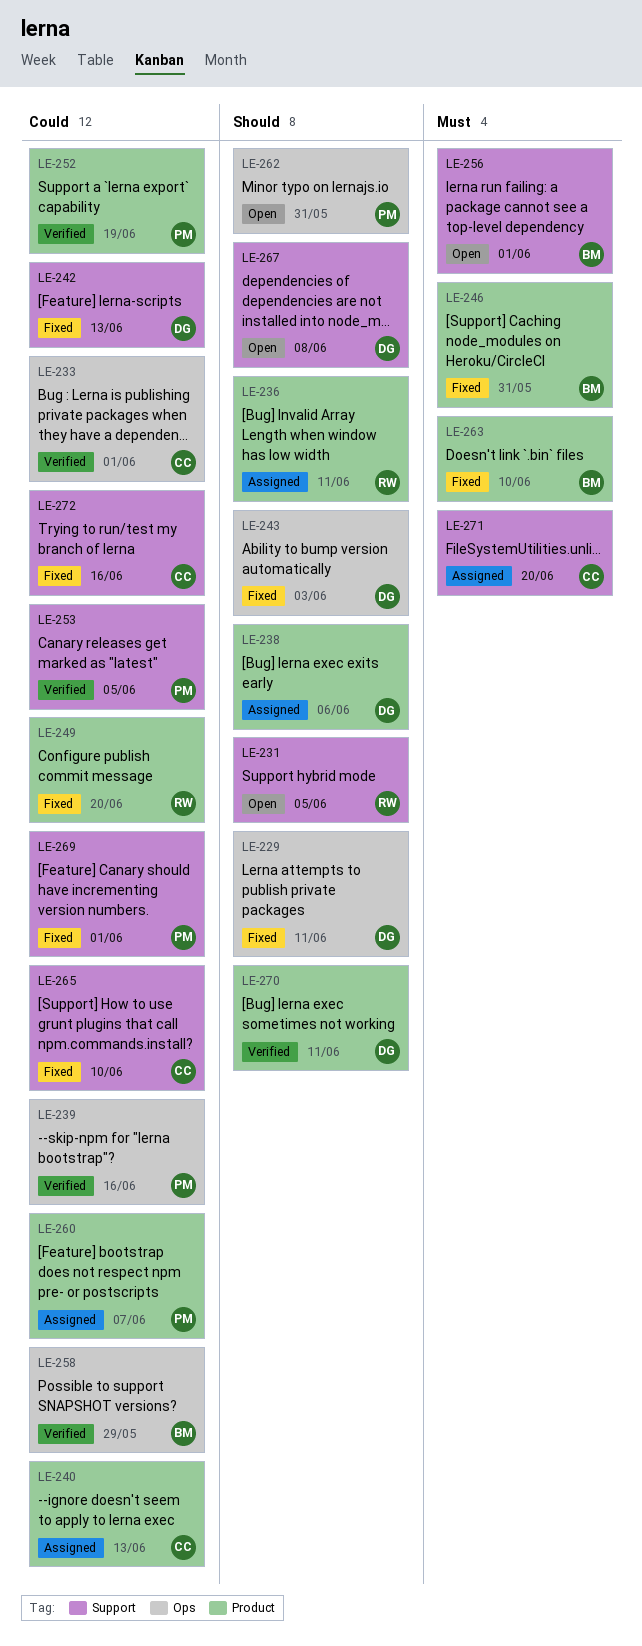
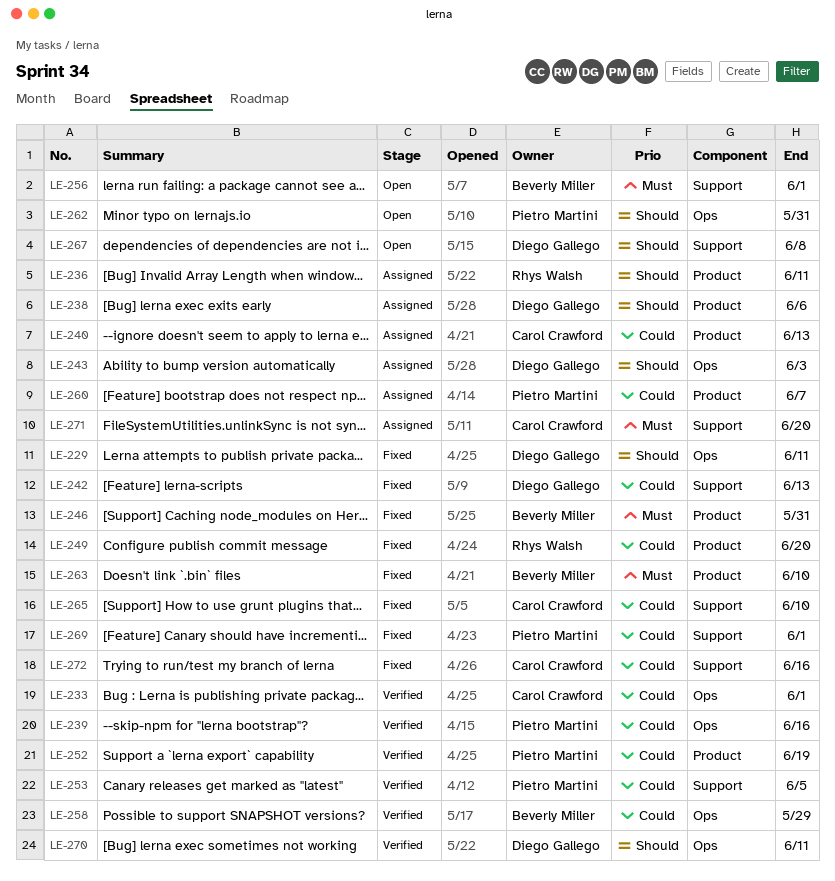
LE-231: present -> none
LE-243, status: Fixed -> Assigned
LE-270, label: Product -> Ops

